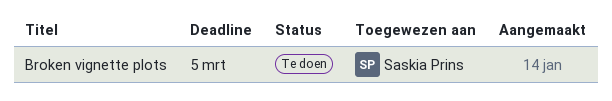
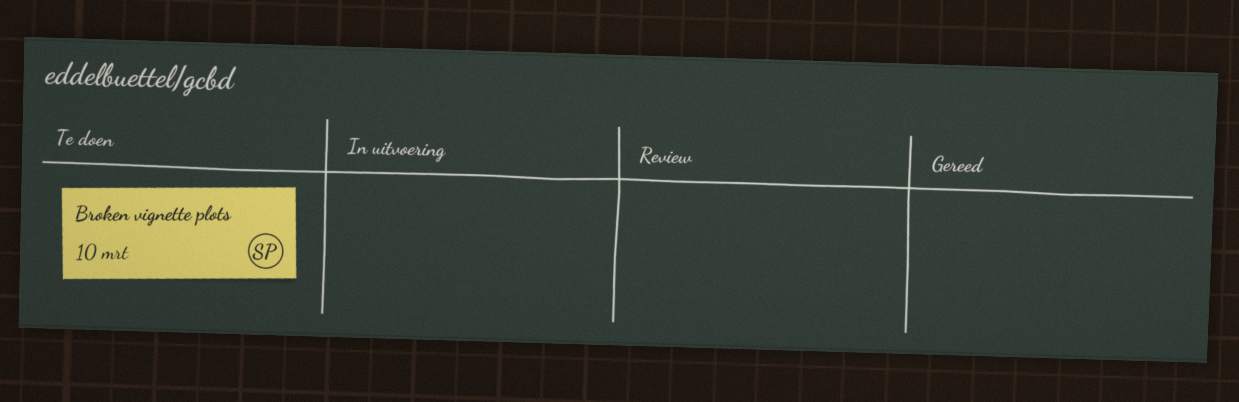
Broken vignette plots, due: Mar 5 -> Mar 10

